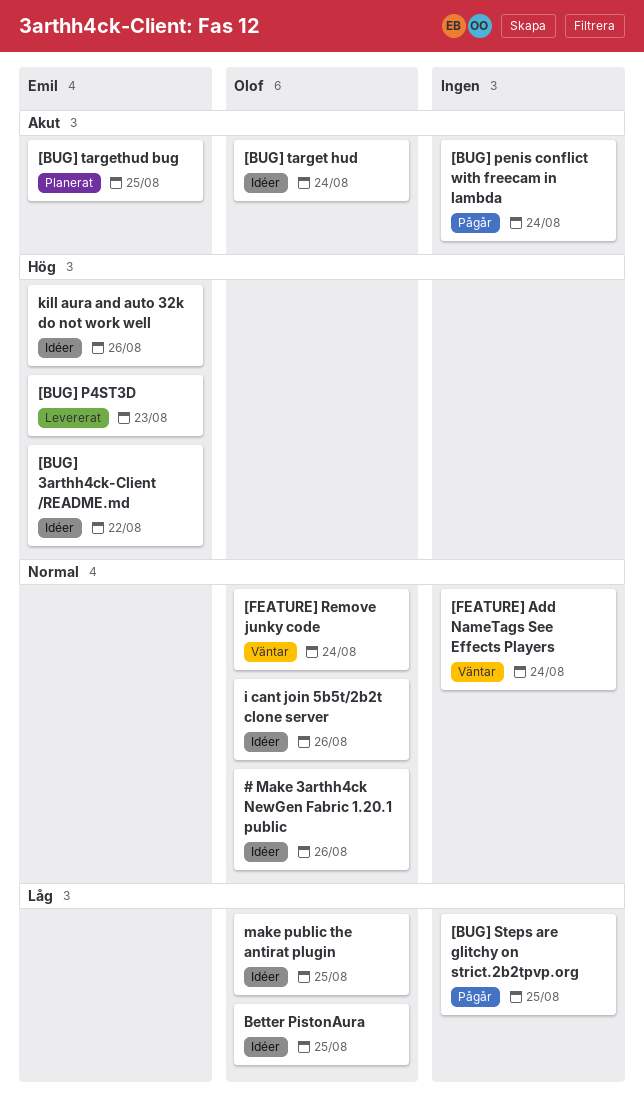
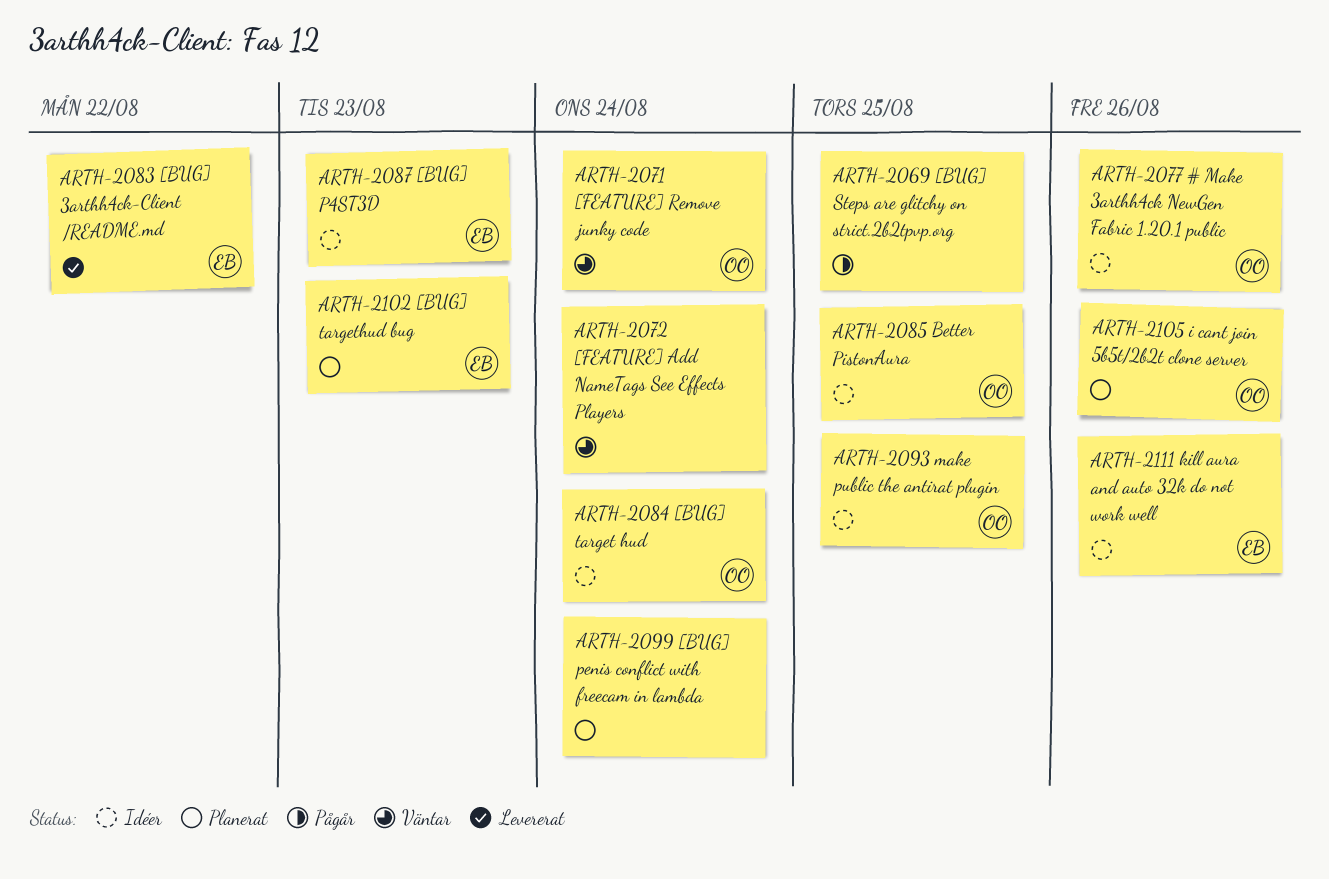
[BUG] 3arthh4ck-Client /README.md, status: Idéer -> Levererat
[BUG] P4ST3D, status: Levererat -> Idéer
[BUG] penis conflict with freecam in lambda, status: Pågår -> Planerat
[BUG] targethud bug, due: Aug 25 -> Aug 23
i cant join 5b5t/2b2t clone server, status: Idéer -> Planerat

